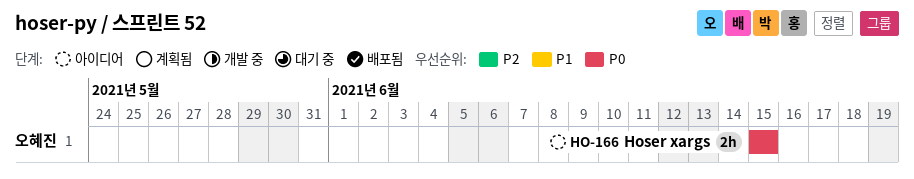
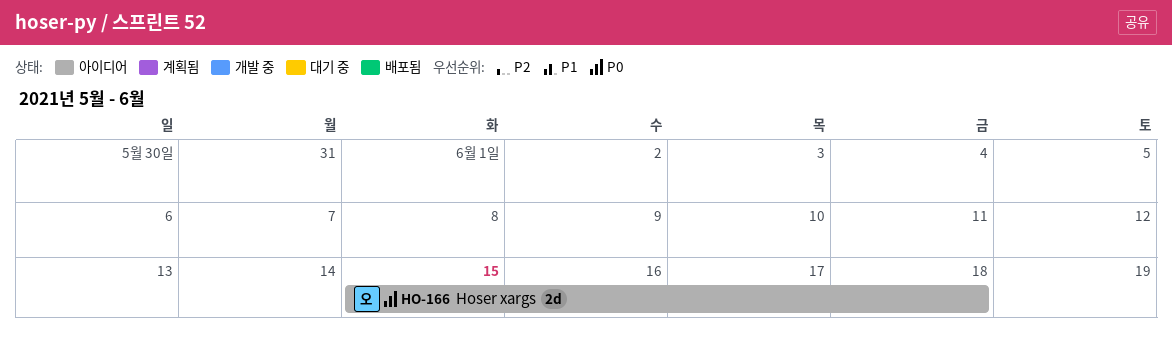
HO-166, estimate: 2h -> 2d
HO-166, due: Jun 15 -> Jun 18

